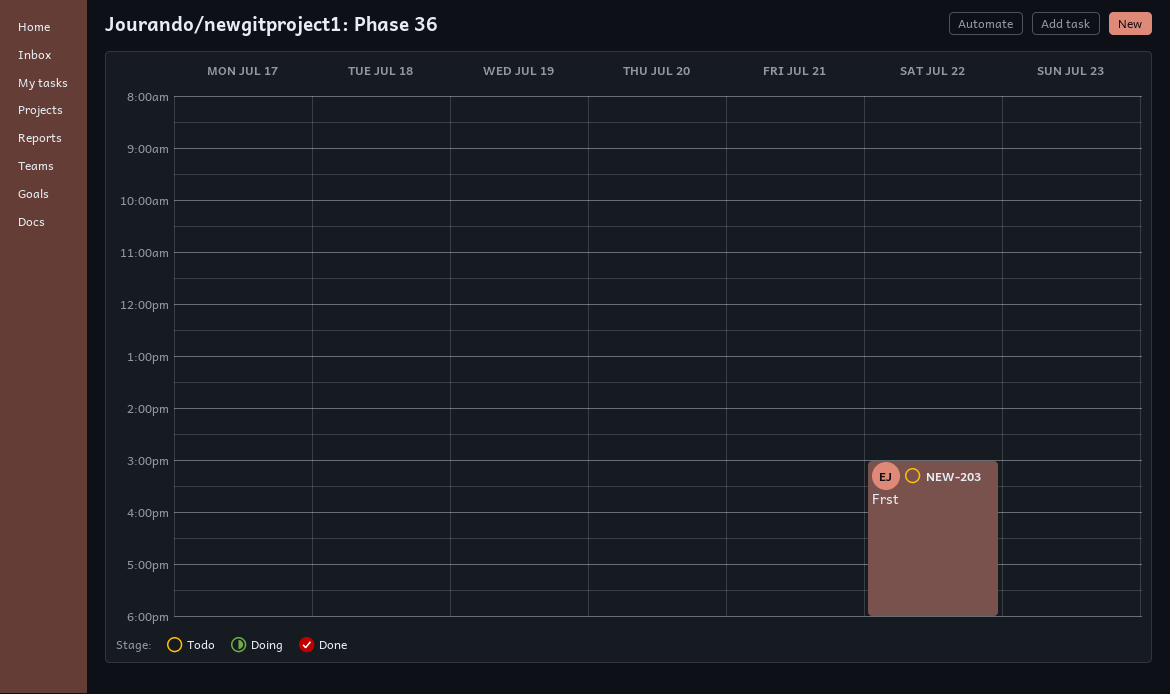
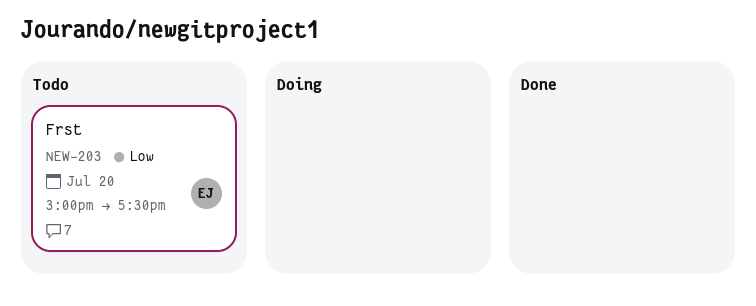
NEW-203, day: Jul 22 -> Jul 20
NEW-203, ends: 18:00 -> 17:30

